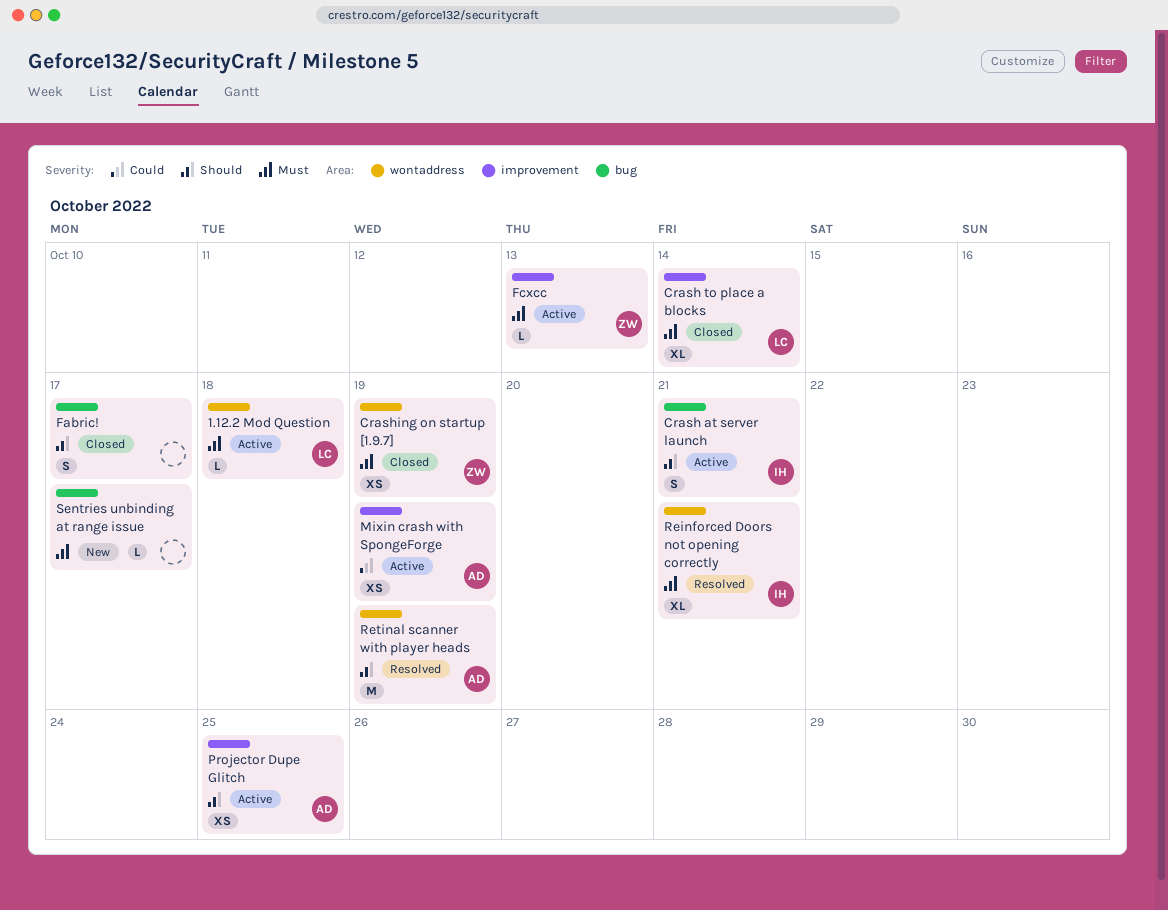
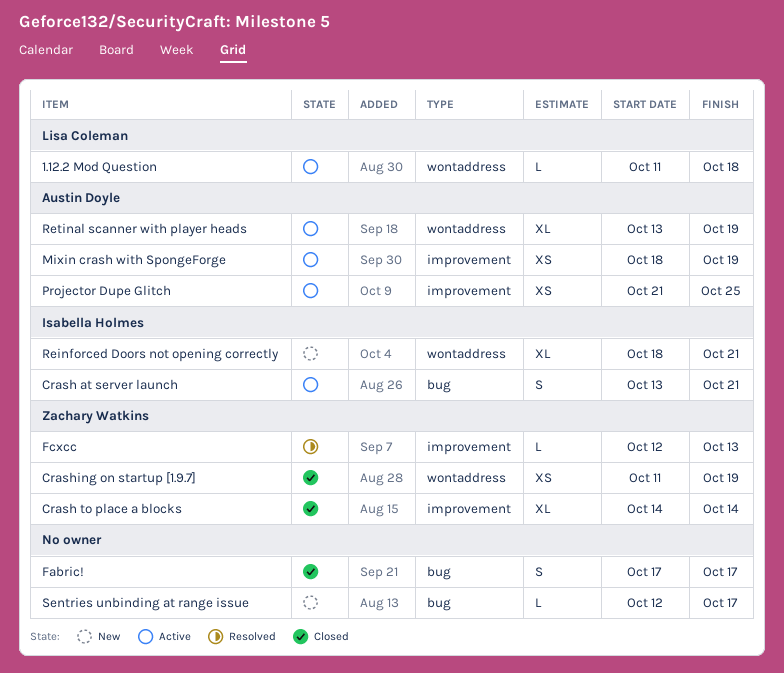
Crash to place a blocks, owner: Lisa Coleman -> Zachary Watkins
Fcxcc, status: Active -> Resolved
Reinforced Doors not opening correctly, status: Resolved -> New
Retinal scanner with player heads, status: Resolved -> Active
Retinal scanner with player heads, estimate: M -> XL

